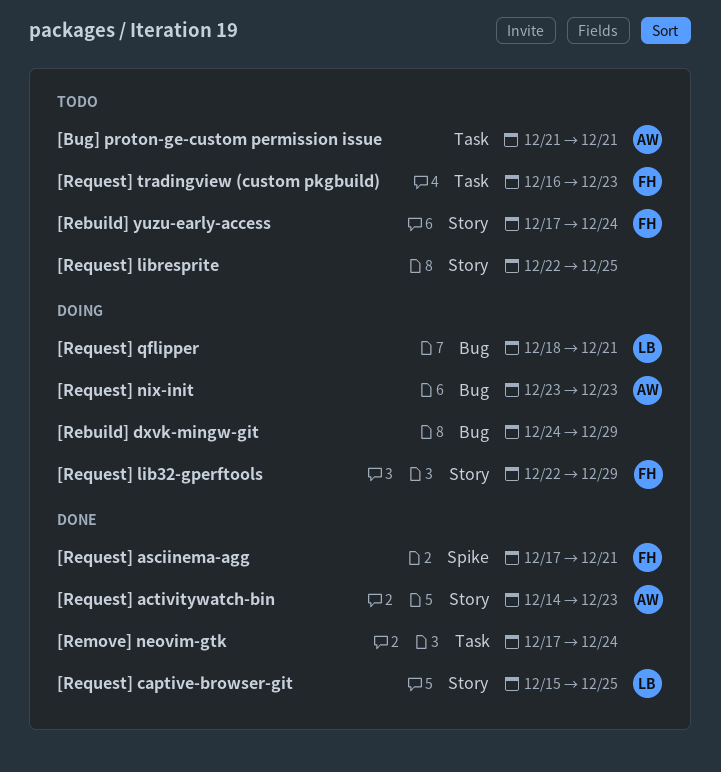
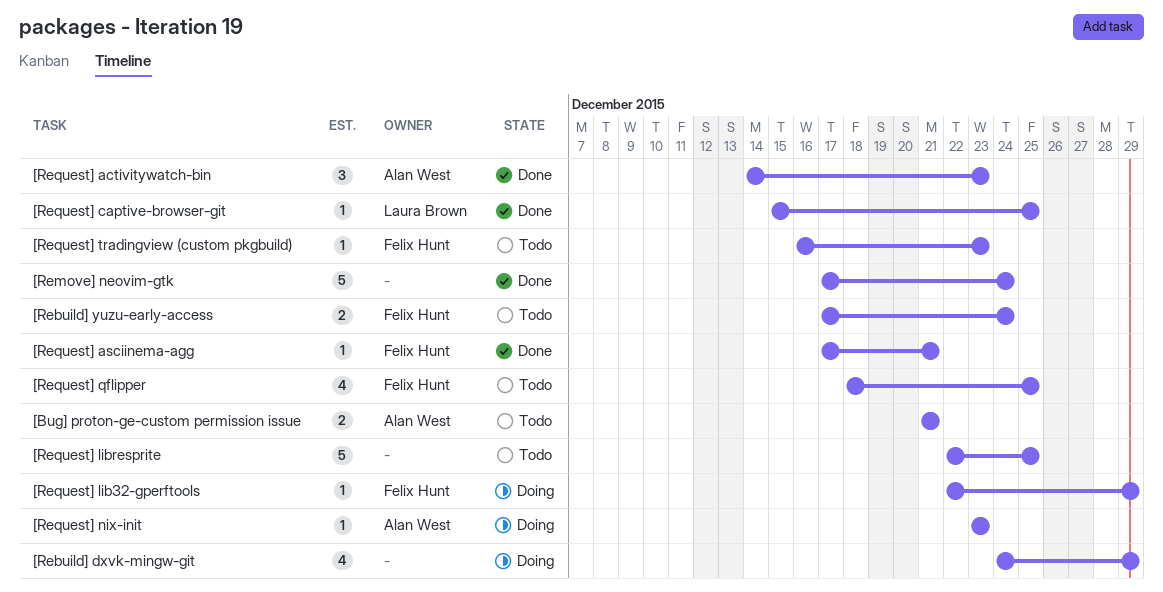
[Request] qflipper, status: Doing -> Todo
[Request] qflipper, owner: Laura Brown -> Felix Hunt
[Request] qflipper, due: Dec 21 -> Dec 25

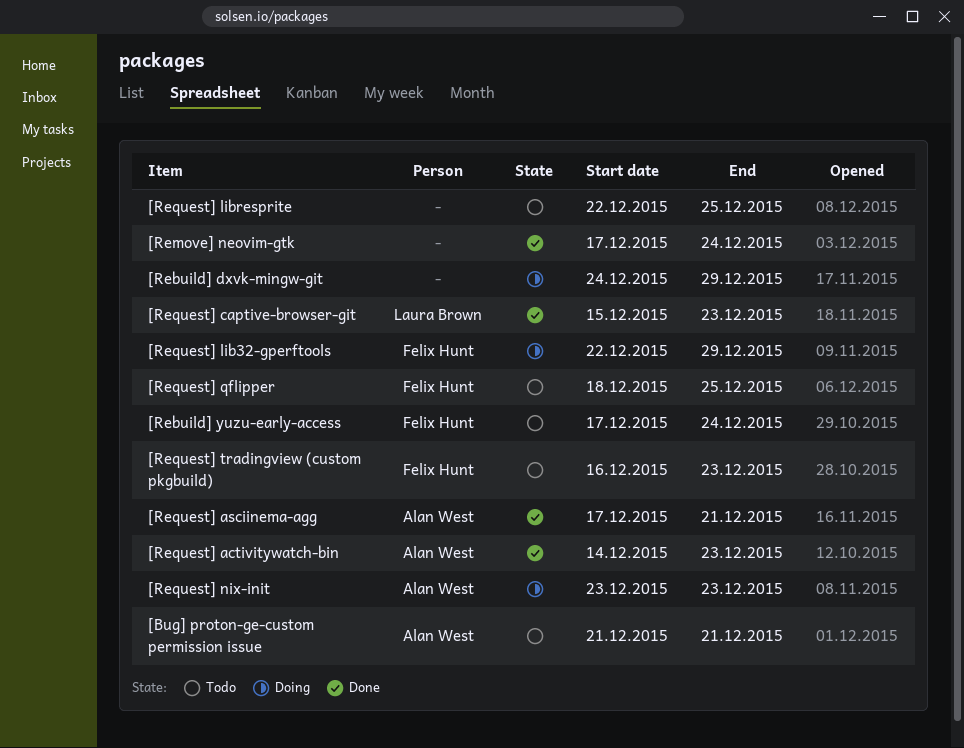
[Request] asciinema-agg, owner: Felix Hunt -> Alan West
[Request] captive-browser-git, due: Dec 25 -> Dec 23

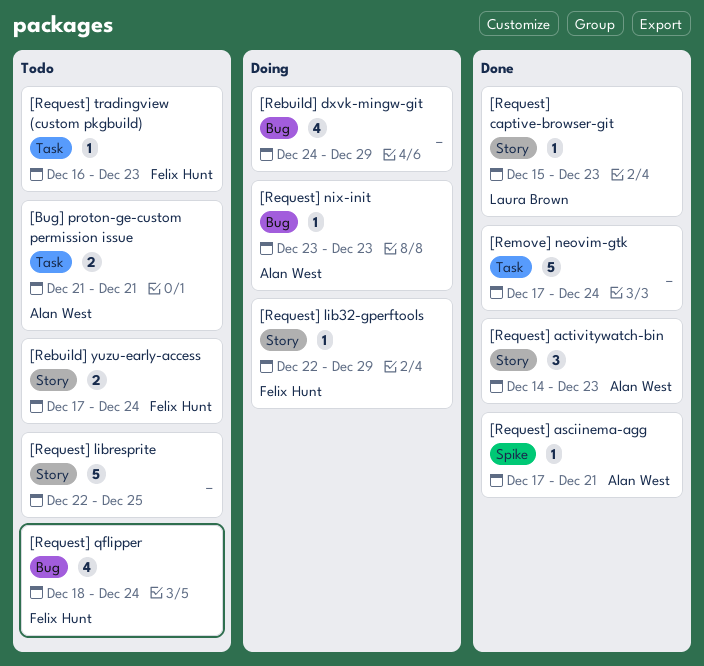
[Request] qflipper, due: Dec 25 -> Dec 24

